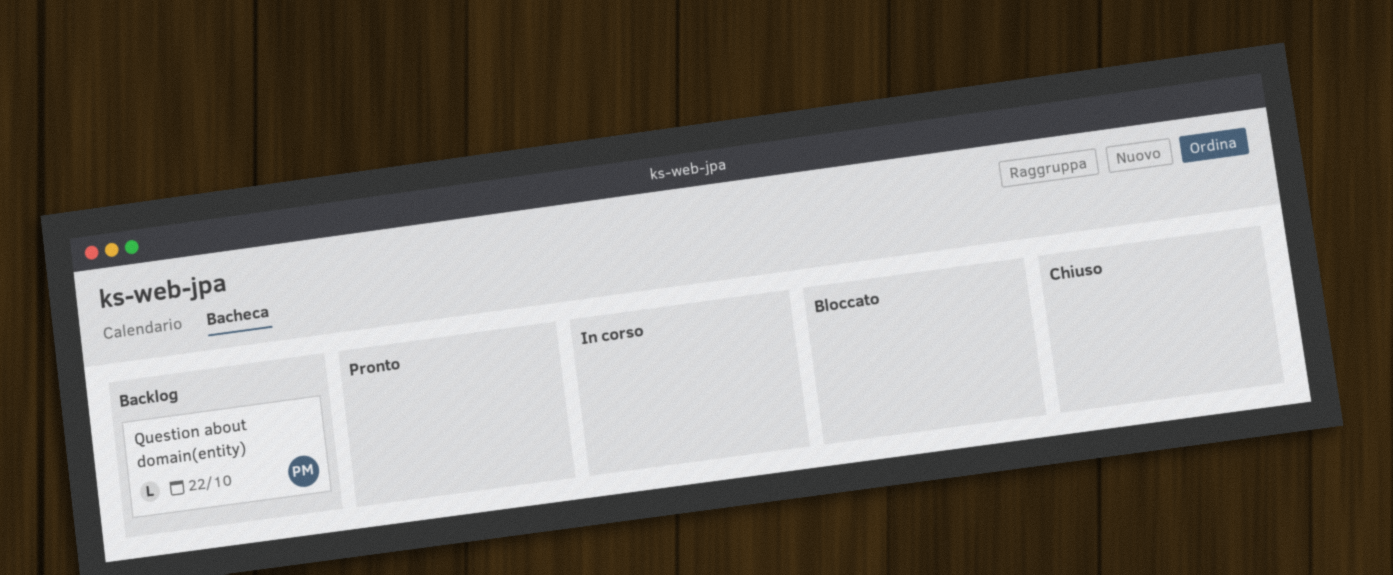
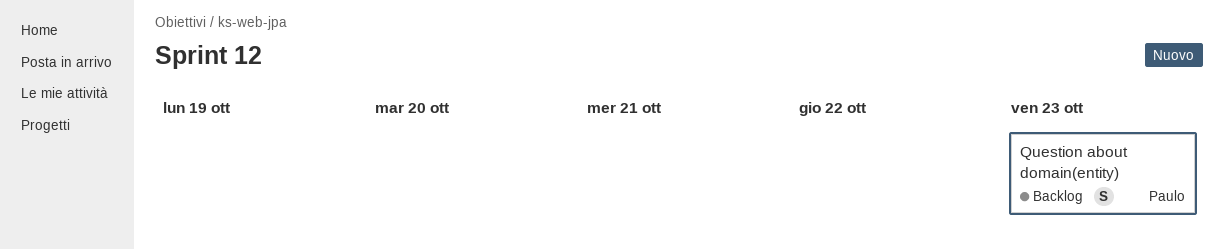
Question about domain(entity), estimate: L -> S
Question about domain(entity), due: Oct 22 -> Oct 23

